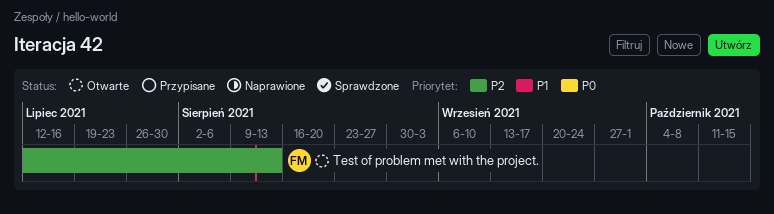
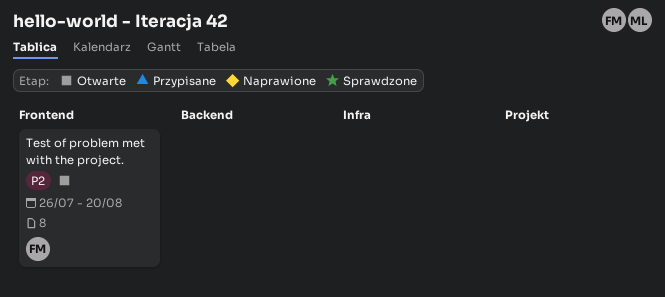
Test of problem met with the project., start: Jul 12 -> Jul 26
Test of problem met with the project., due: Aug 13 -> Aug 20

